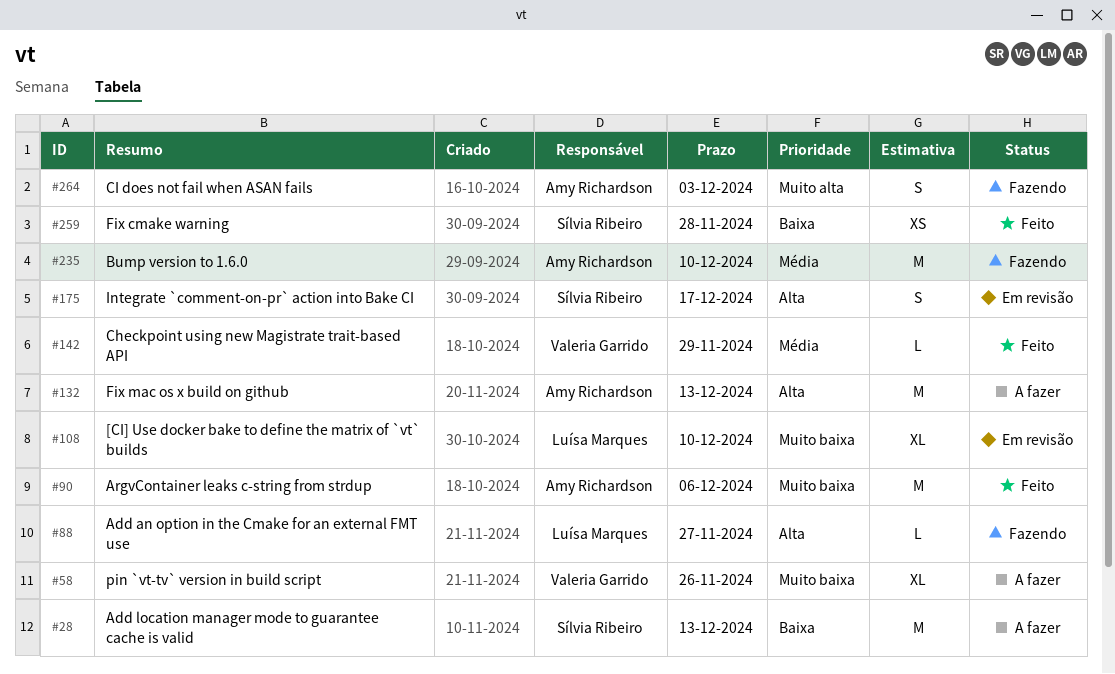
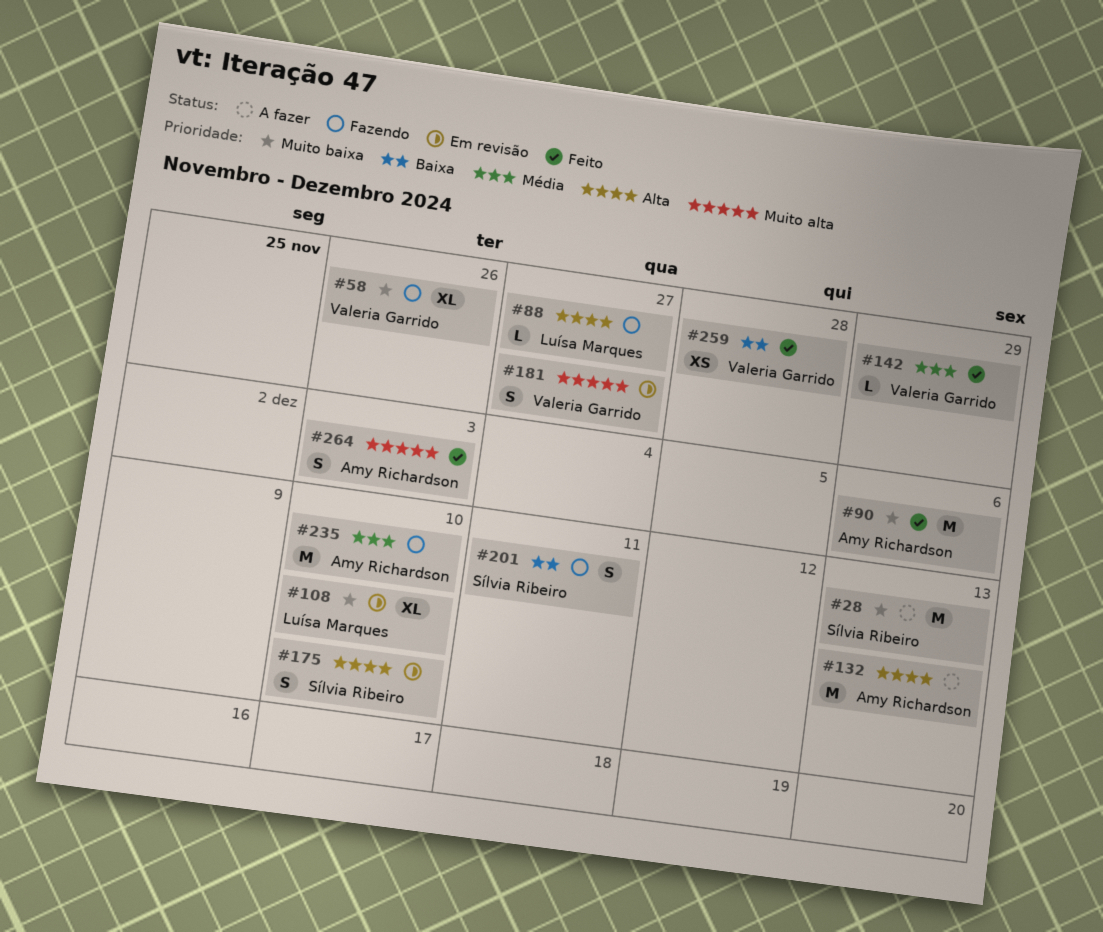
#28, priority: Baixa -> Muito baixa
#58, status: A fazer -> Fazendo
#175, due: Dec 17 -> Dec 10
#181: none -> present
#201: none -> present
#259, owner: Sílvia Ribeiro -> Valeria Garrido
#264, status: Fazendo -> Feito

